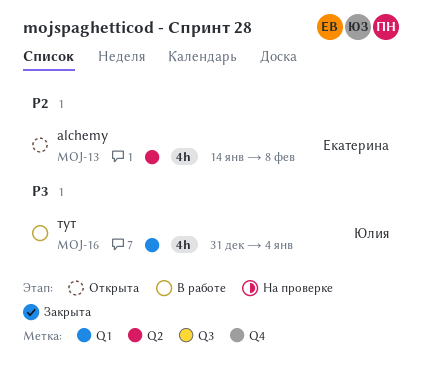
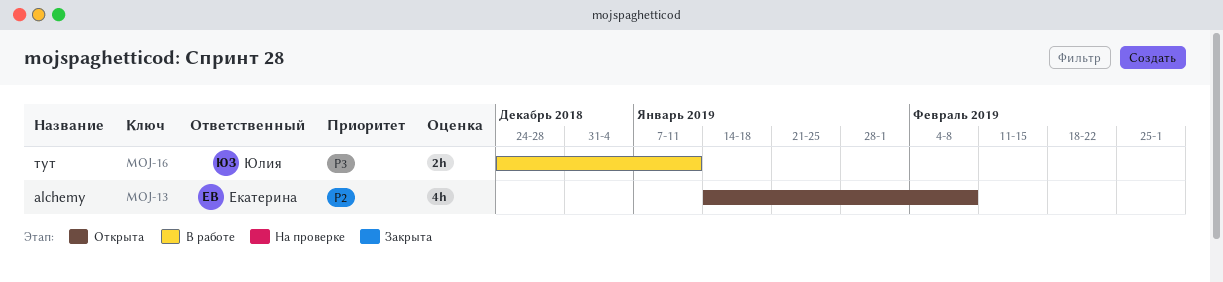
MOJ-16, estimate: 4h -> 2h
MOJ-16, start: Dec 31 -> Dec 24
MOJ-16, due: Jan 4 -> Jan 11

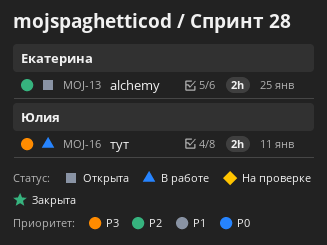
MOJ-13, estimate: 4h -> 2h
MOJ-13, due: Feb 8 -> Jan 25

